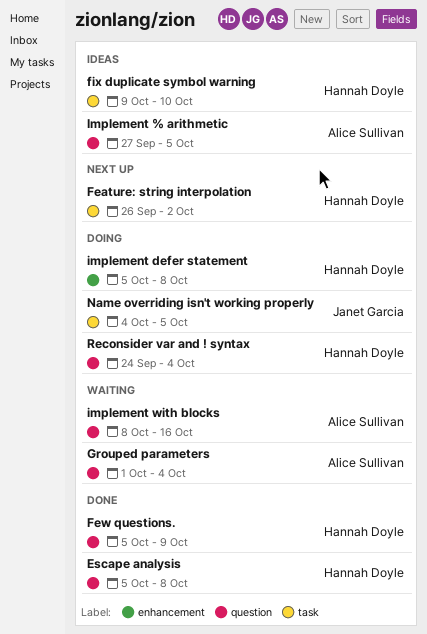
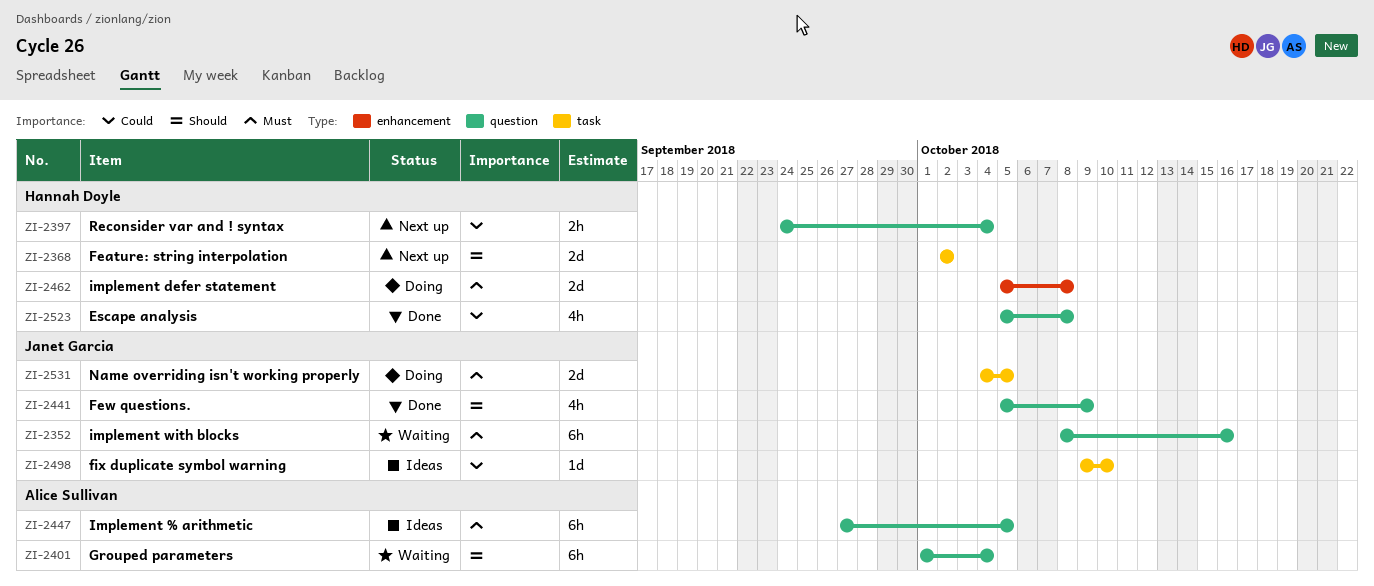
Feature: string interpolation, start: Sep 26 -> Oct 2
Few questions., owner: Hannah Doyle -> Janet Garcia
fix duplicate symbol warning, owner: Hannah Doyle -> Janet Garcia
implement with blocks, owner: Alice Sullivan -> Janet Garcia
Reconsider var and ! syntax, status: Doing -> Next up

